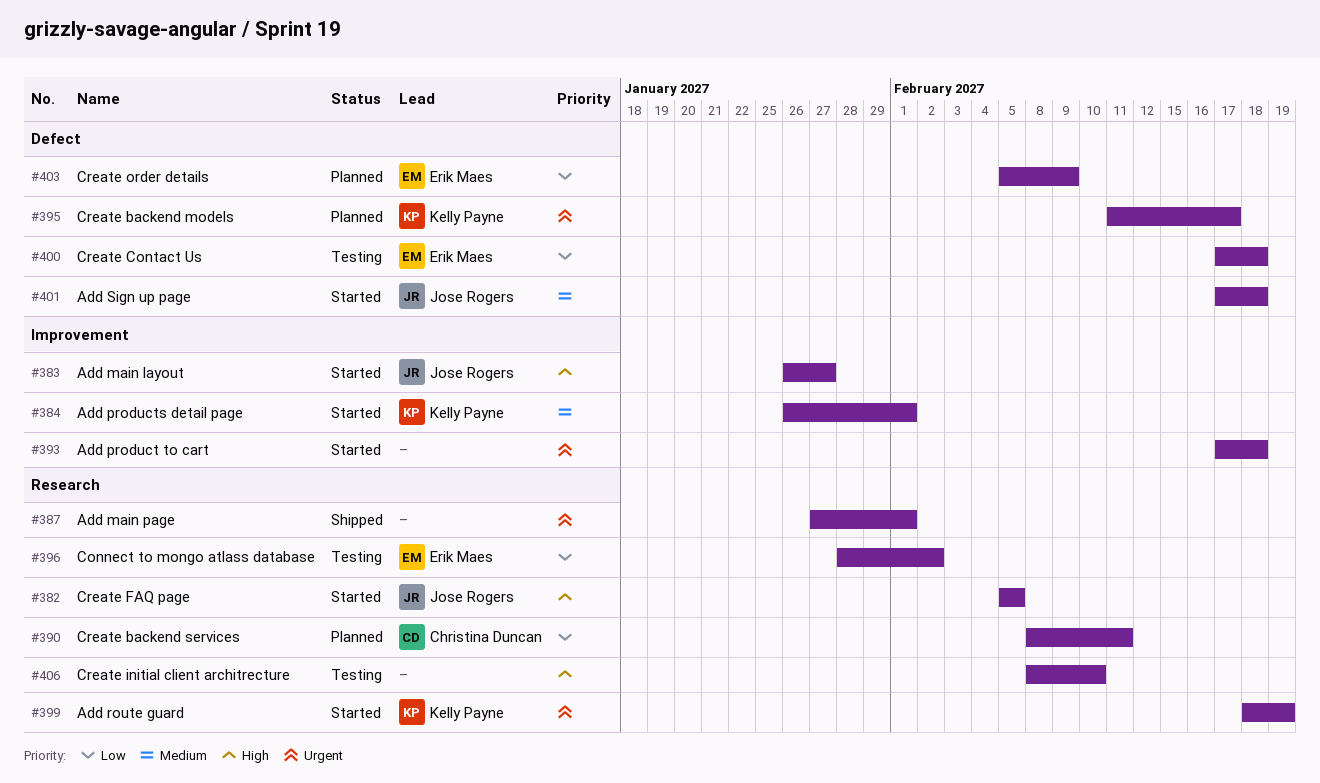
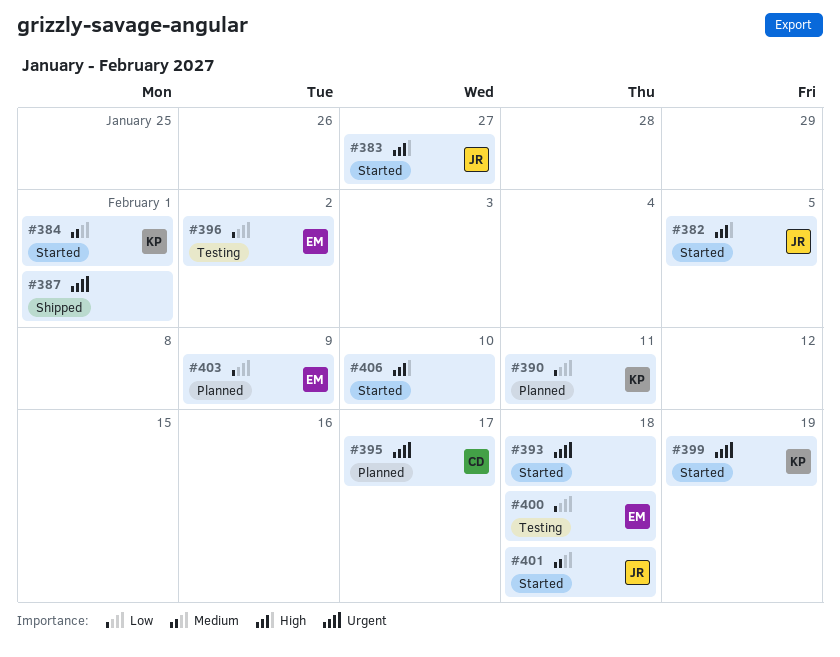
#390, owner: Christina Duncan -> Kelly Payne
#395, owner: Kelly Payne -> Christina Duncan
#406, status: Testing -> Started

